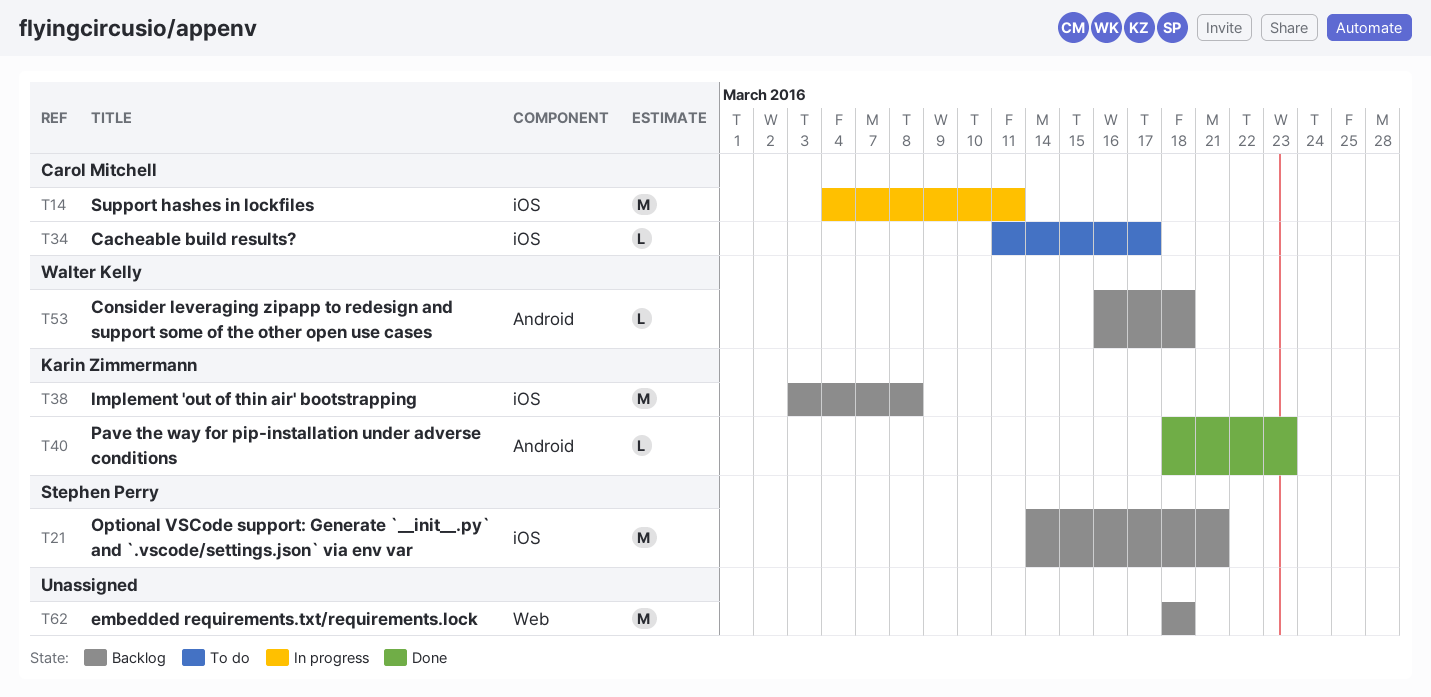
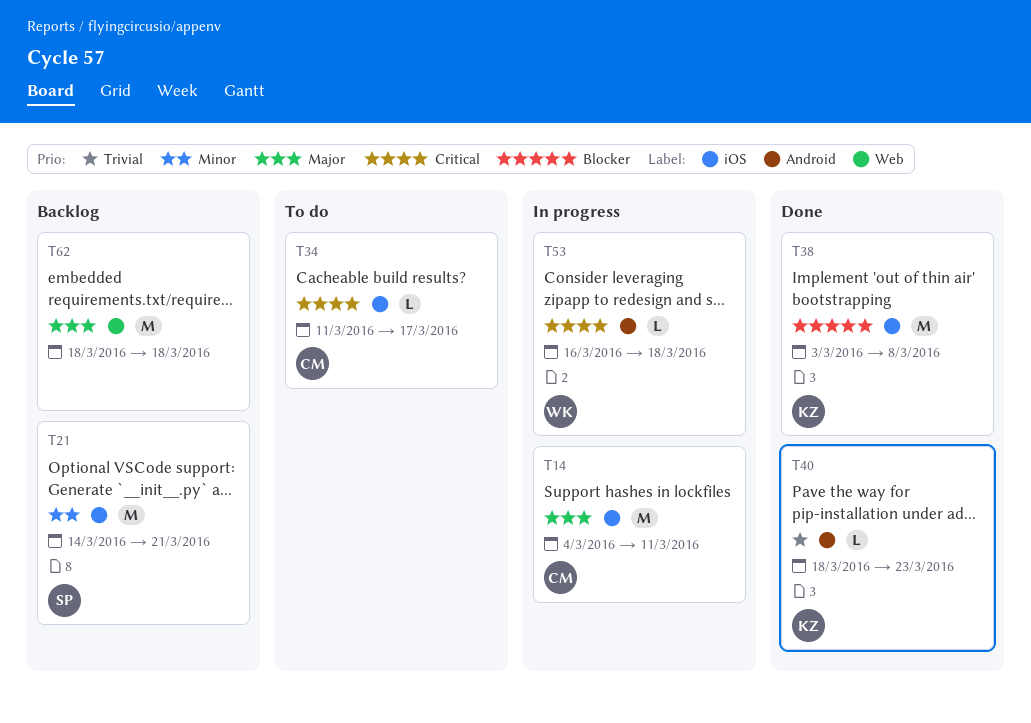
T38, status: Backlog -> Done
T53, status: Backlog -> In progress

